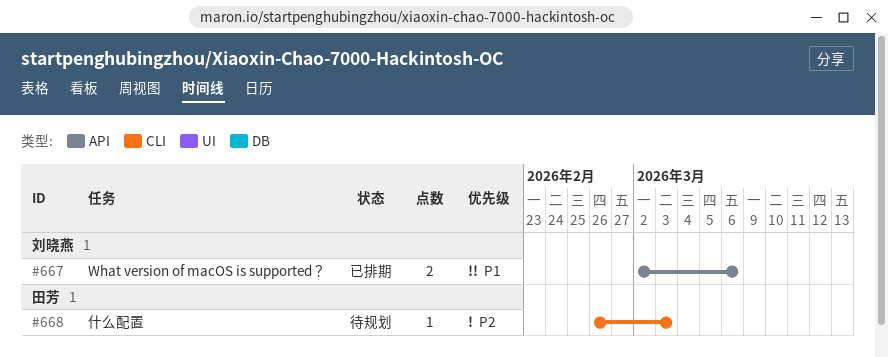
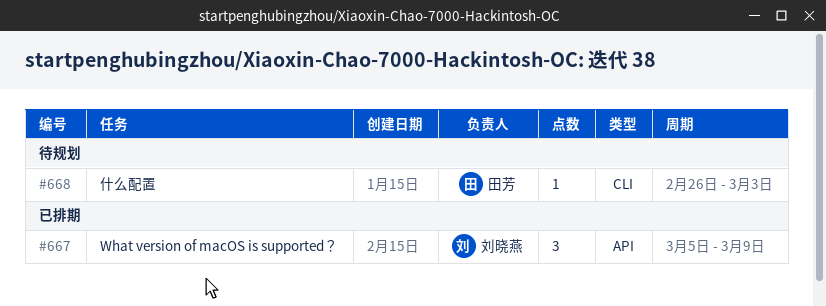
#667, estimate: 2 -> 3
#667, start: Mar 2 -> Mar 5
#667, due: Mar 6 -> Mar 9

